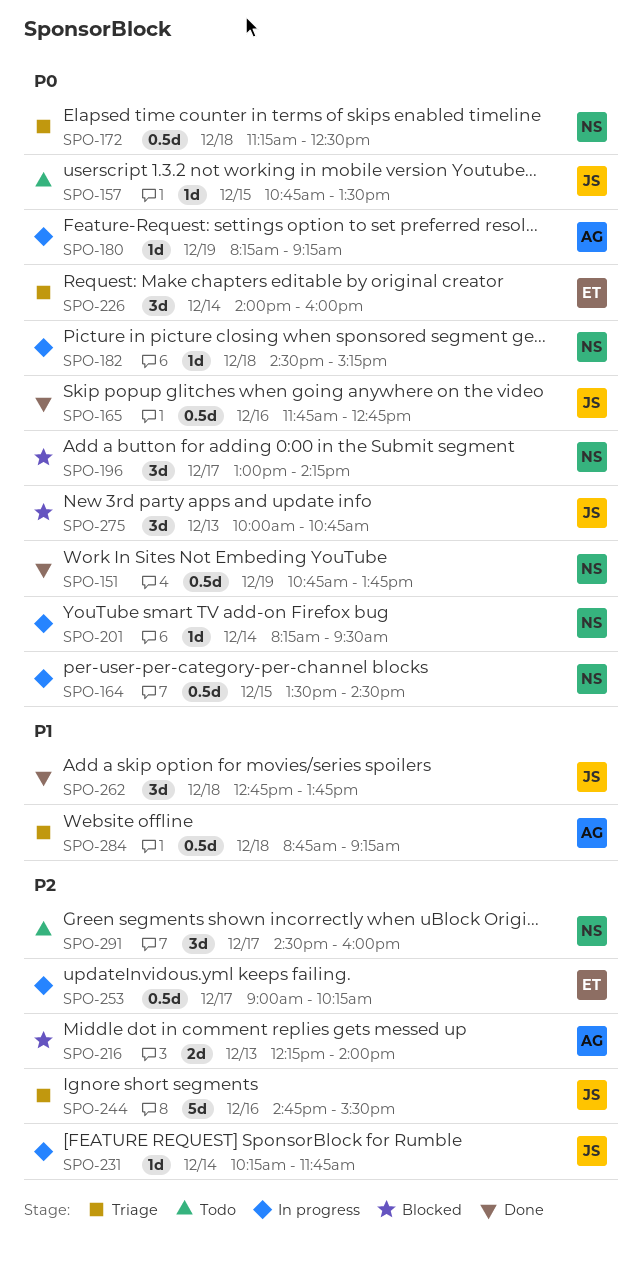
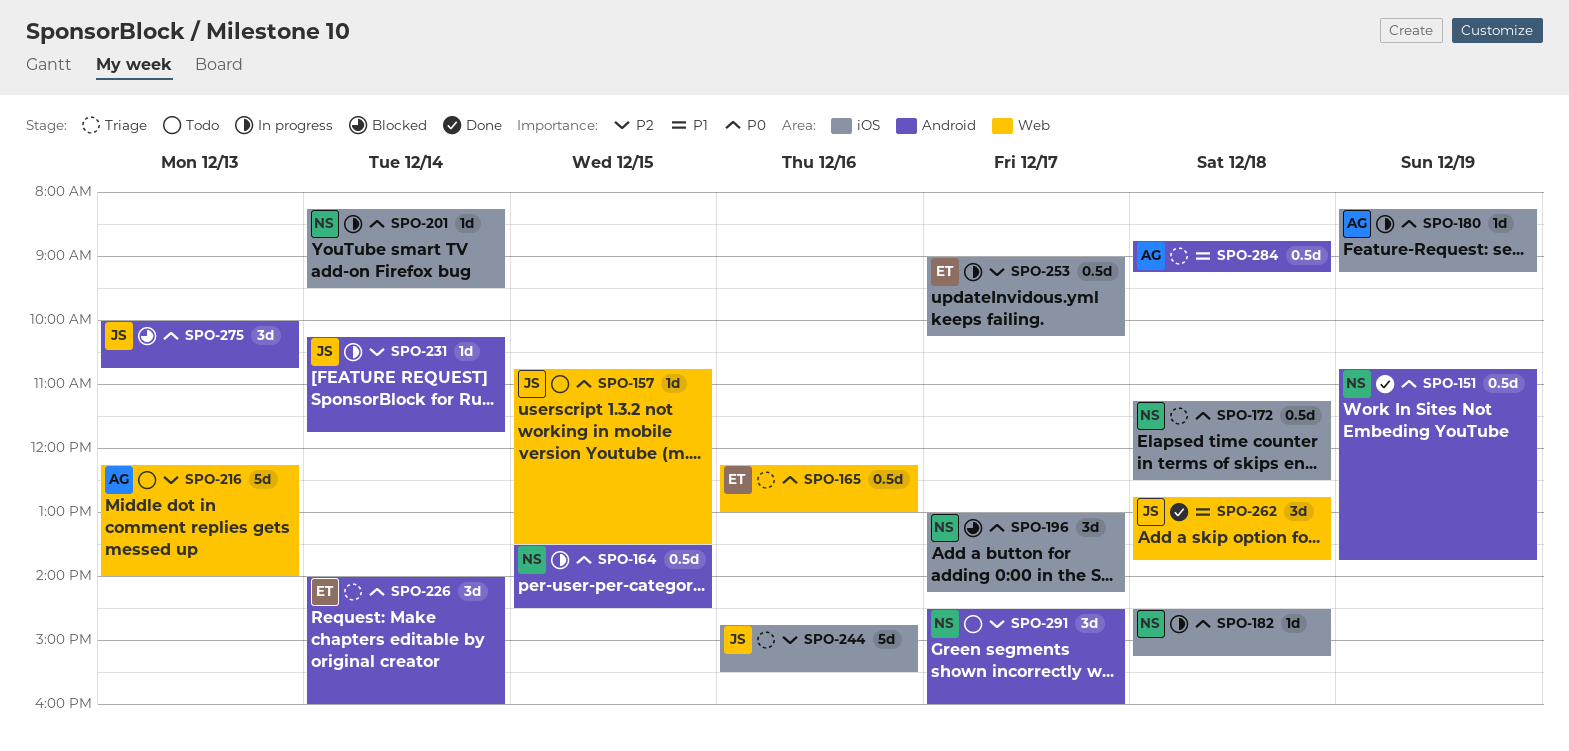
SPO-165, status: Done -> Triage
SPO-165, owner: JS -> ET
SPO-165, begins: 11:45 -> 12:15
SPO-165, ends: 12:45 -> 13:00
SPO-216, status: Blocked -> Todo
SPO-216, estimate: 2d -> 5d

